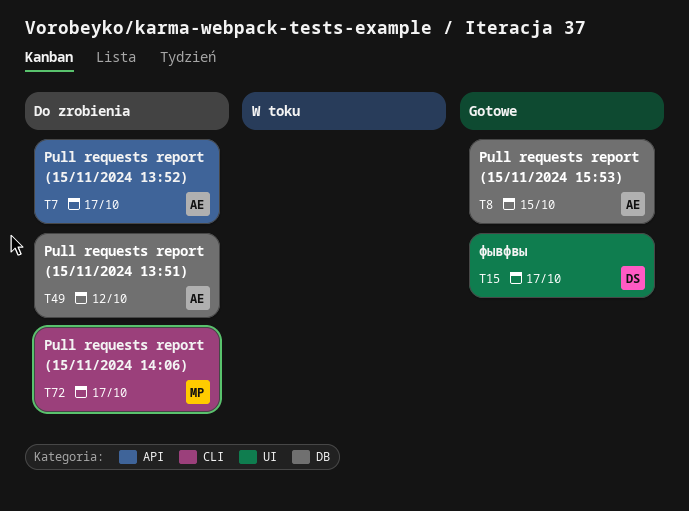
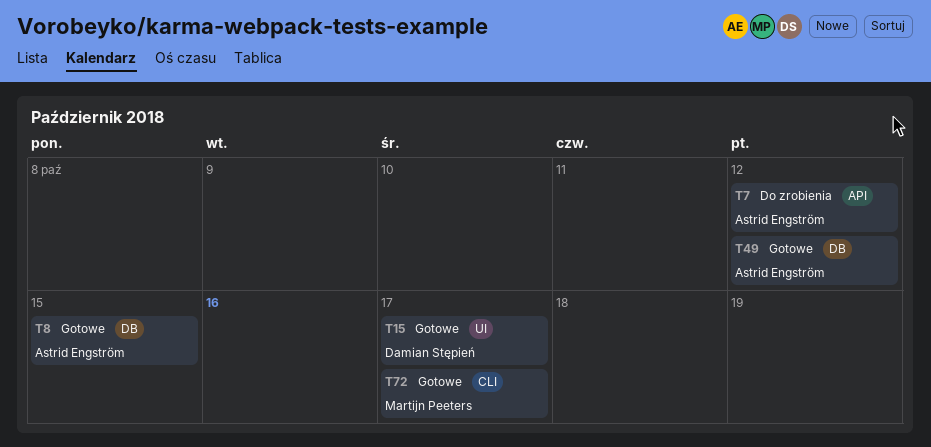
T7, due: Oct 17 -> Oct 12
T49, status: Do zrobienia -> Gotowe
T72, status: Do zrobienia -> Gotowe

